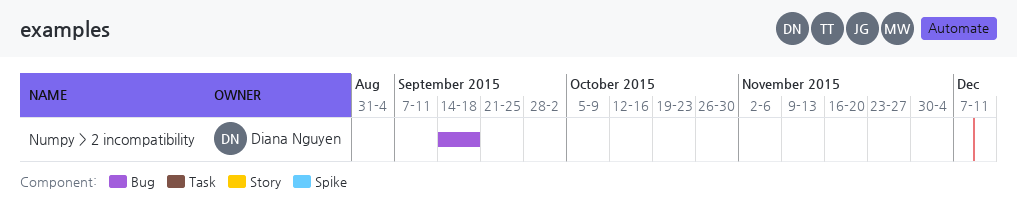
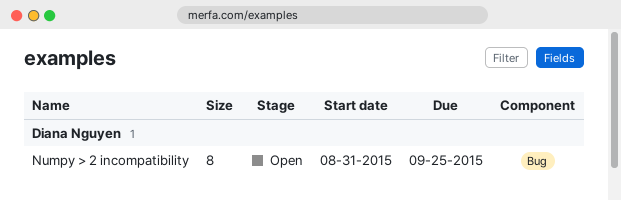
Numpy > 2 incompatibility, start: Sep 14 -> Aug 31
Numpy > 2 incompatibility, due: Sep 18 -> Sep 25

